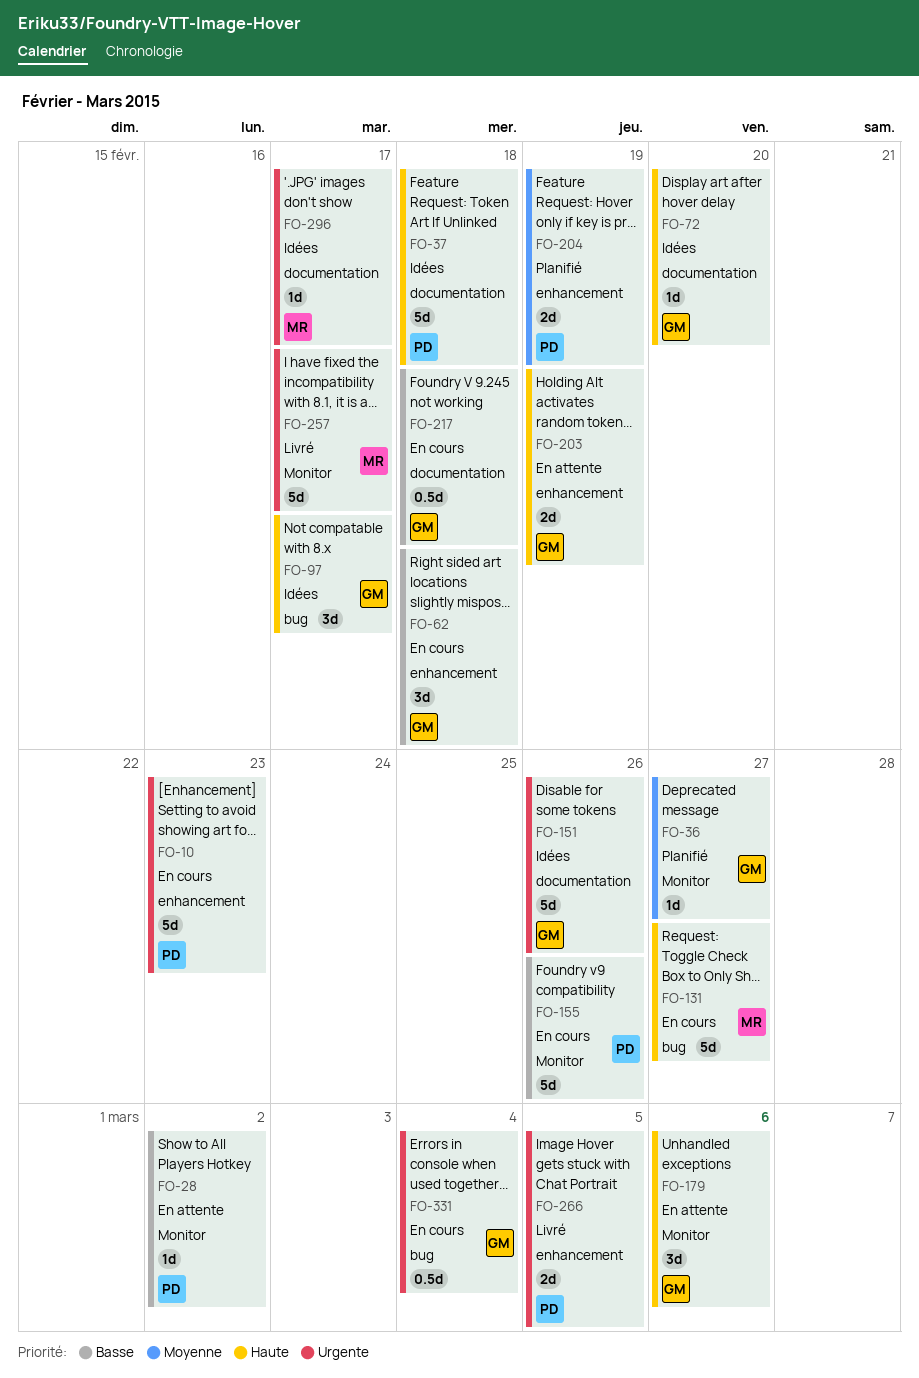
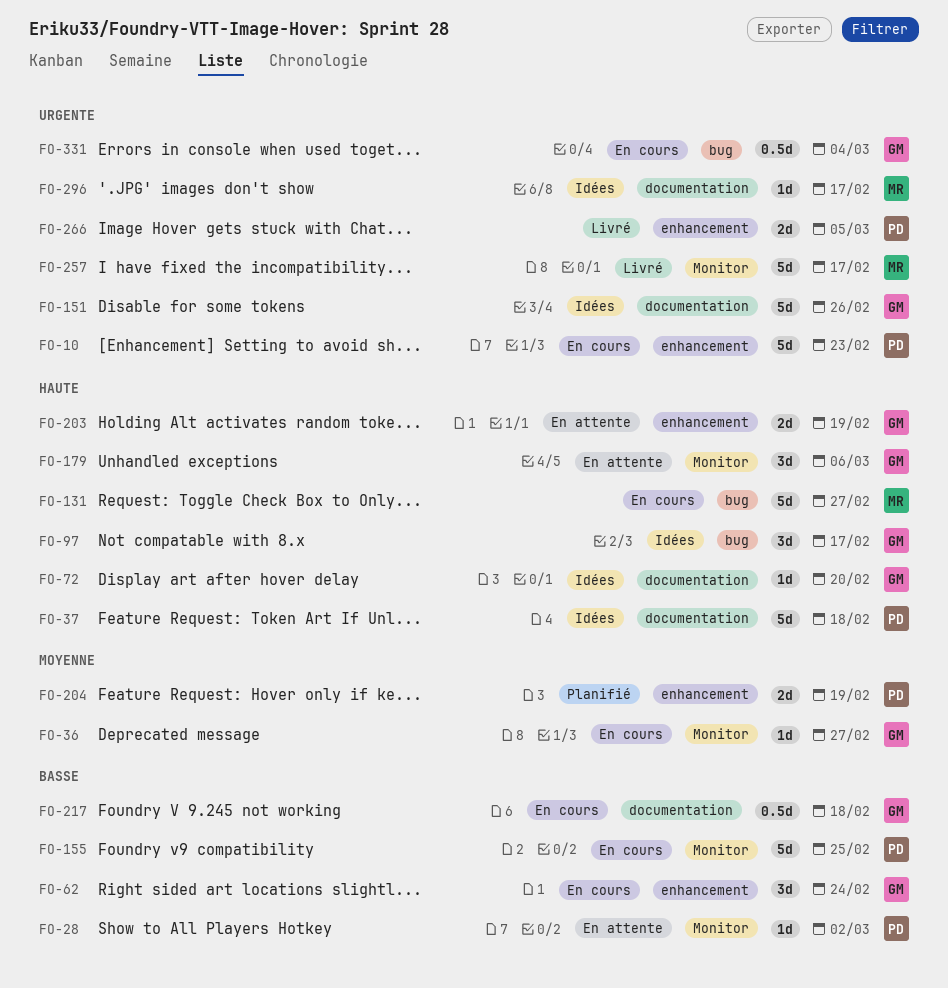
FO-36, status: Planifié -> En cours
FO-62, due: Feb 18 -> Feb 24
FO-155, due: Feb 26 -> Feb 25

